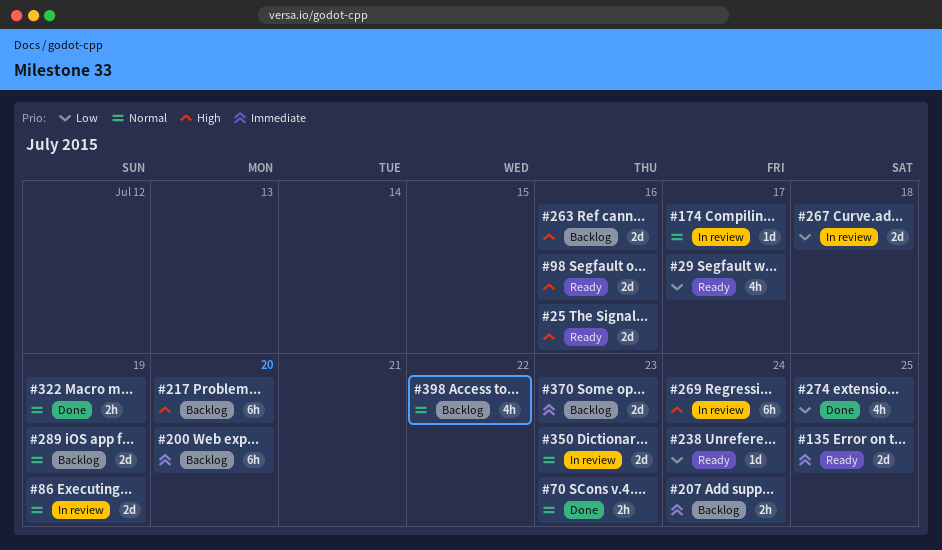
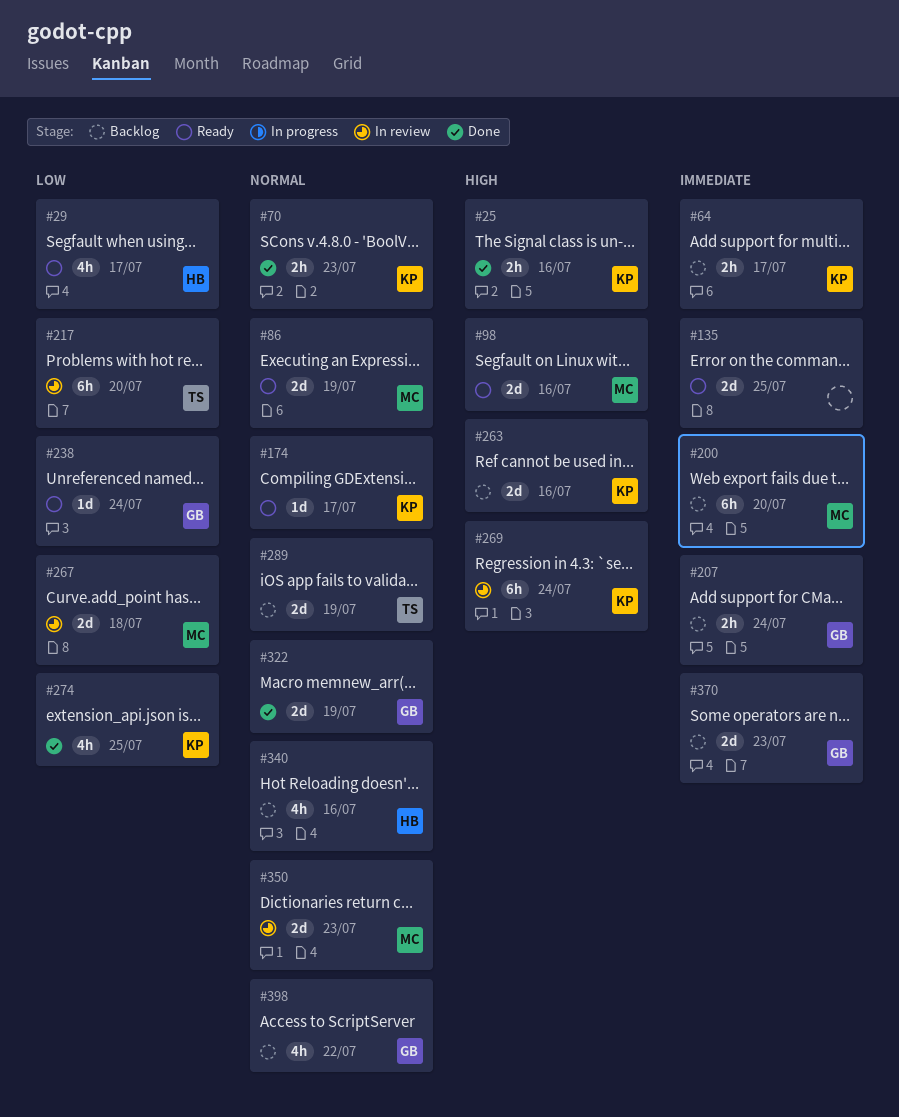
#25, status: Ready -> Done
#25, estimate: 2d -> 2h
#64: none -> present
#86, status: In review -> Ready
#174, status: In review -> Ready
#217, status: Backlog -> In review
#217, priority: High -> Low
#322, estimate: 2h -> 2d
#340: none -> present

